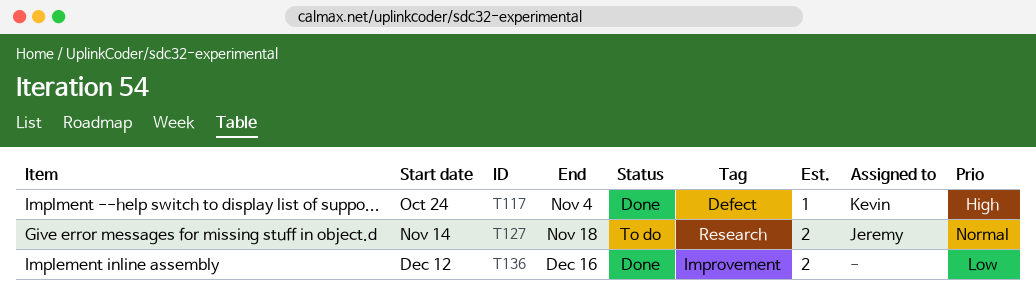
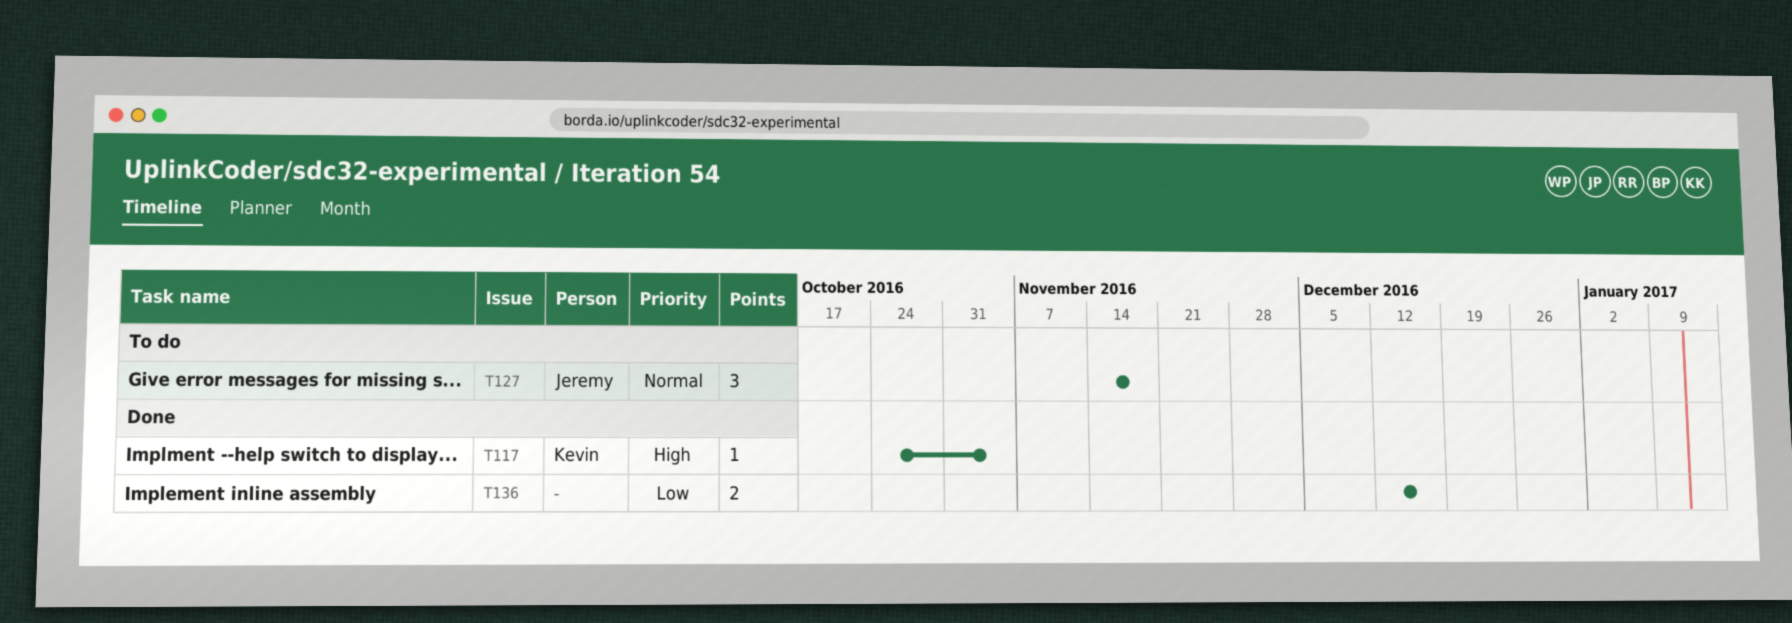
T127, estimate: 2 -> 3

